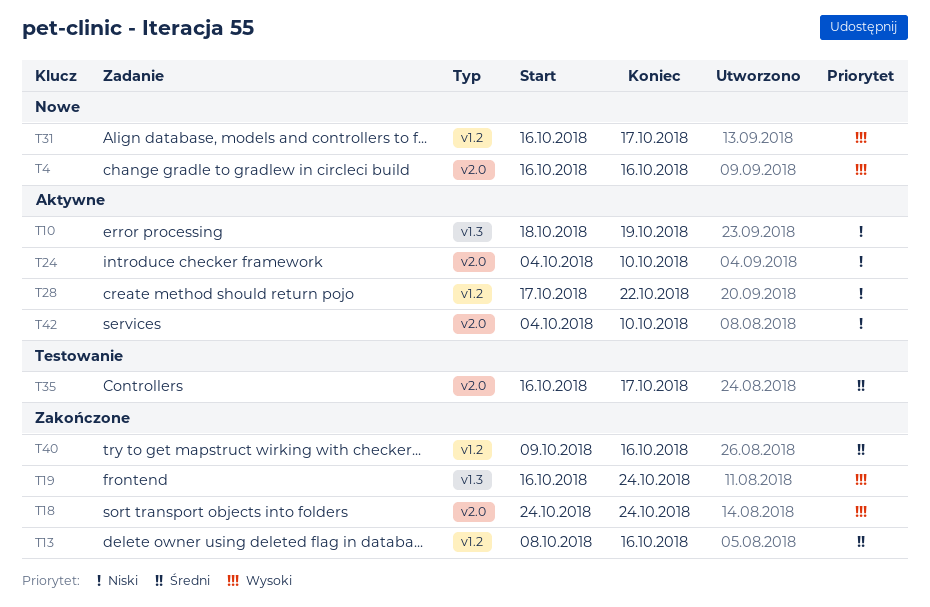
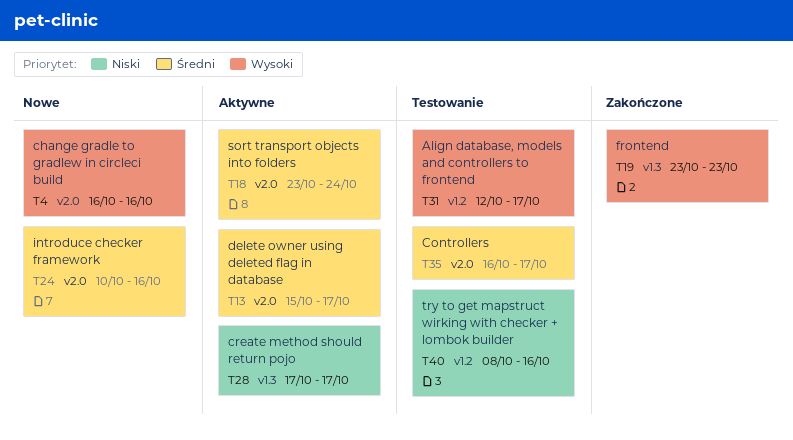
T10: present -> none
T13, status: Zakończone -> Aktywne
T13, label: v1.2 -> v2.0
T13, start: Oct 8 -> Oct 15
T13, due: Oct 16 -> Oct 17
T18, status: Zakończone -> Aktywne
T18, priority: Wysoki -> Średni
T18, start: Oct 24 -> Oct 23
T19, start: Oct 16 -> Oct 23
T19, due: Oct 24 -> Oct 23
T24, status: Aktywne -> Nowe
T24, priority: Niski -> Średni
T24, start: Oct 4 -> Oct 10
T24, due: Oct 10 -> Oct 16
T28, label: v1.2 -> v1.3
T28, due: Oct 22 -> Oct 17
T31, status: Nowe -> Testowanie
T31, start: Oct 16 -> Oct 12
T40, status: Zakończone -> Testowanie
T40, priority: Średni -> Niski
T40, start: Oct 9 -> Oct 8
T42: present -> none

